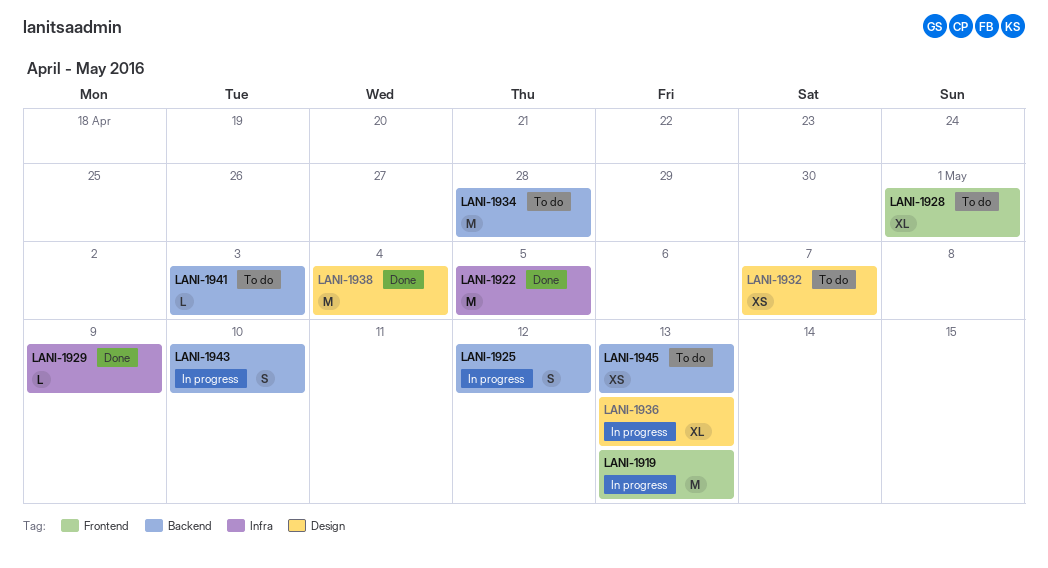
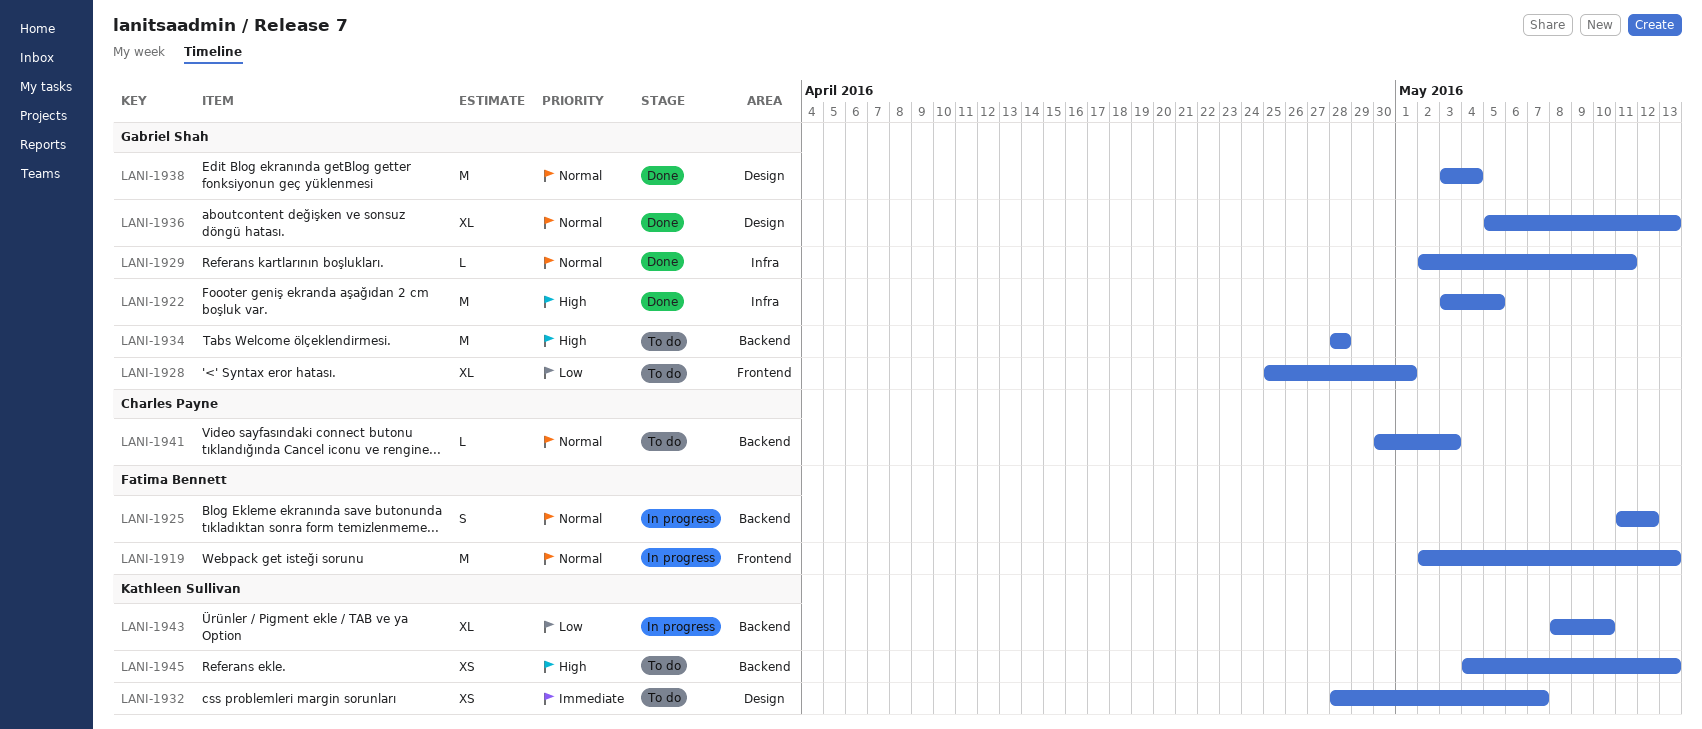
LANI-1929, due: May 9 -> May 11
LANI-1936, status: In progress -> Done
LANI-1943, estimate: S -> XL

